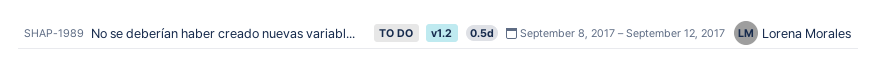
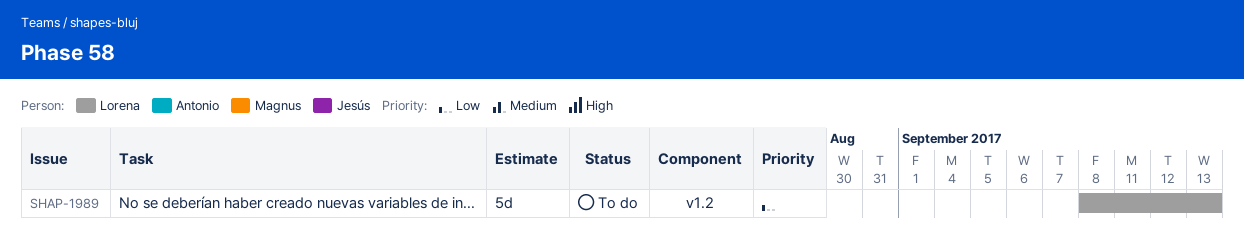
SHAP-1989, estimate: 0.5d -> 5d
SHAP-1989, due: Sep 12 -> Sep 13

